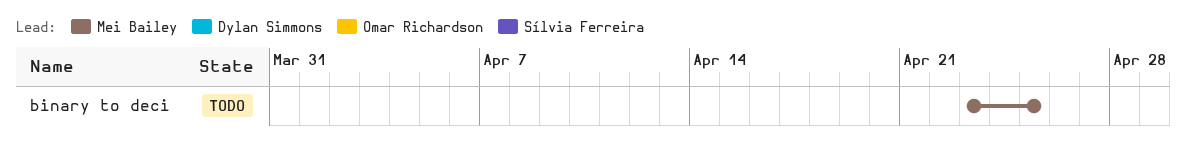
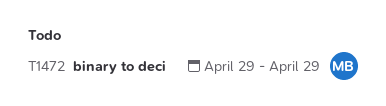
binary to deci, start: Apr 23 -> Apr 29
binary to deci, due: Apr 25 -> Apr 29

